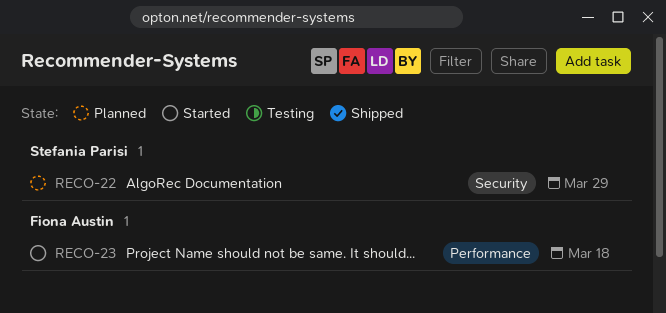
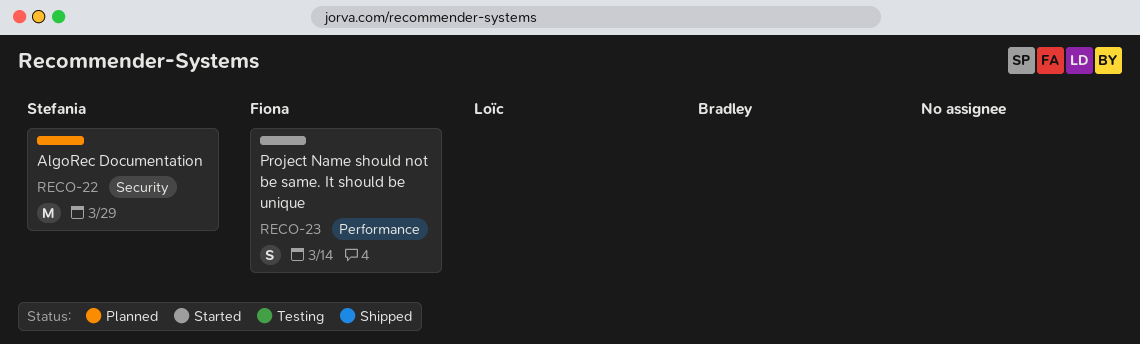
RECO-23, due: Mar 18 -> Mar 14

